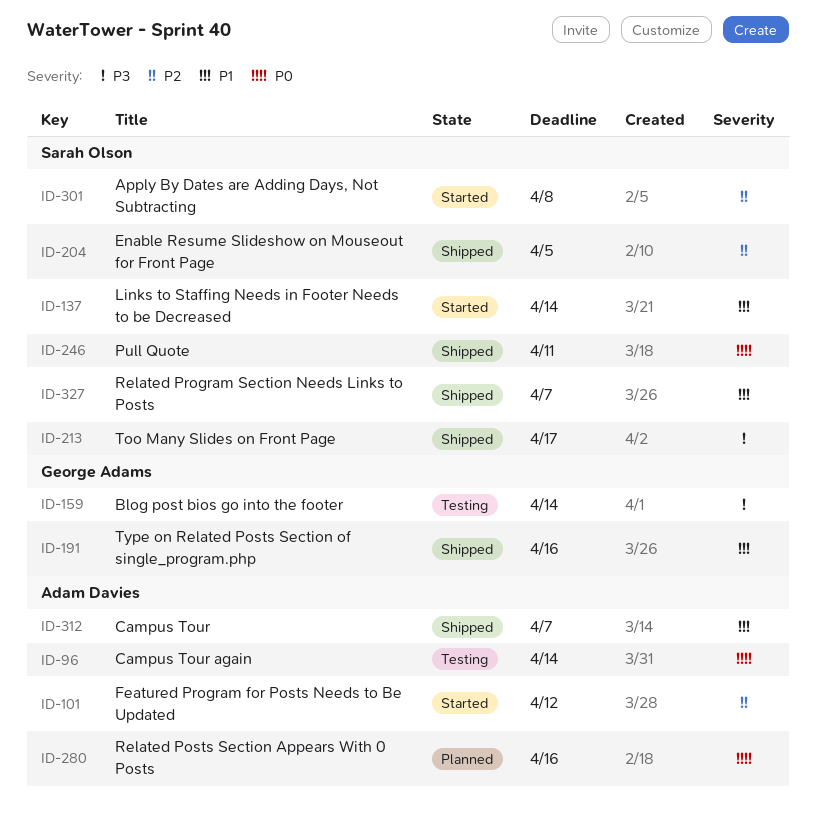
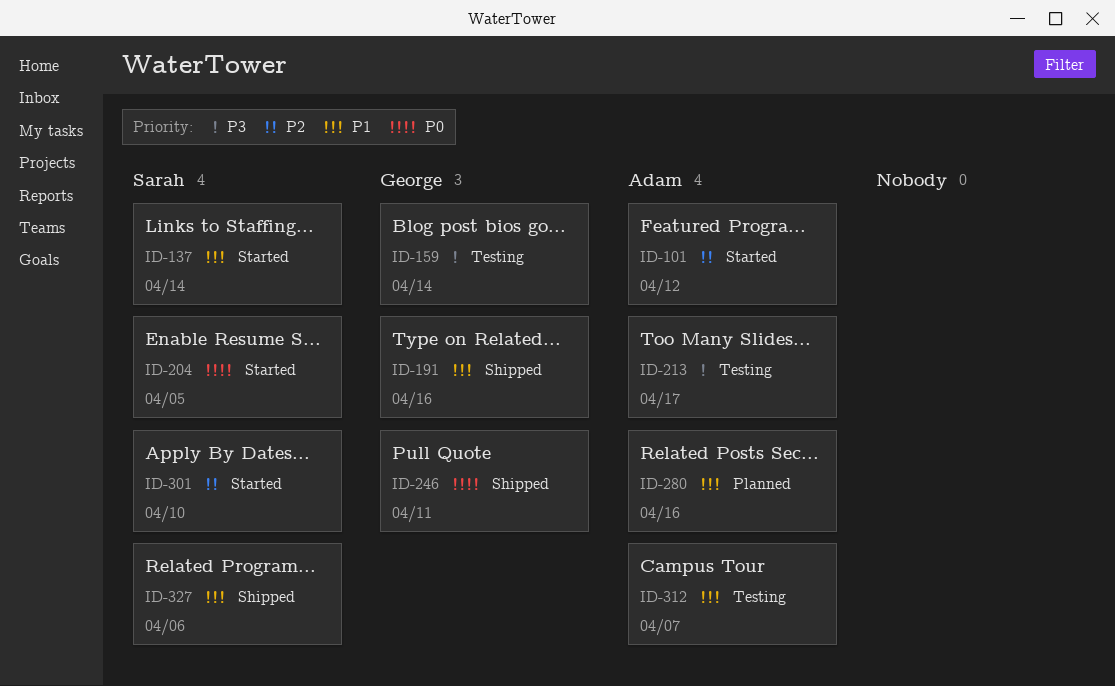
ID-96: present -> none
ID-204, status: Shipped -> Started
ID-204, priority: P2 -> P0
ID-213, status: Shipped -> Testing
ID-213, owner: Sarah Olson -> Adam Davies
ID-246, owner: Sarah Olson -> George Adams
ID-280, priority: P0 -> P1
ID-301, due: Apr 8 -> Apr 10
ID-312, status: Shipped -> Testing
ID-327, due: Apr 7 -> Apr 6

